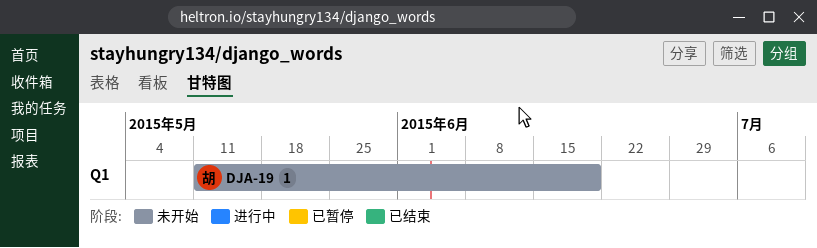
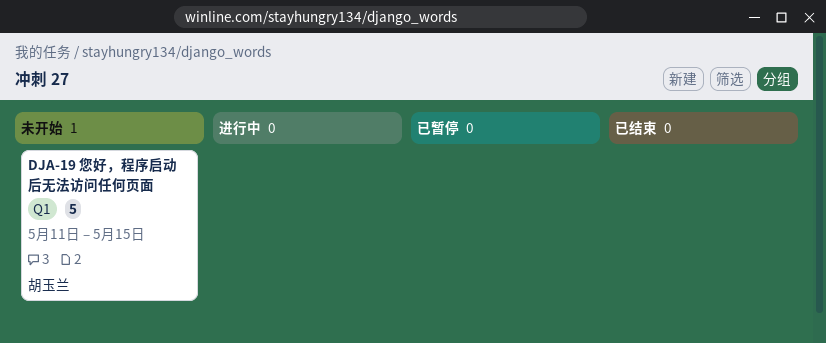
DJA-19, estimate: 1 -> 5
DJA-19, due: Jun 19 -> May 15

